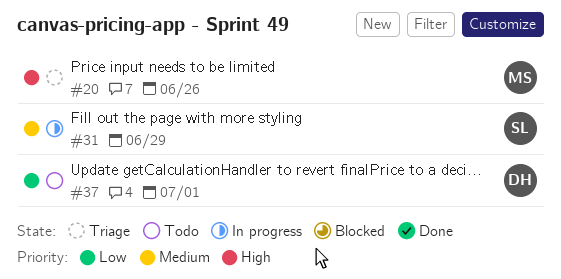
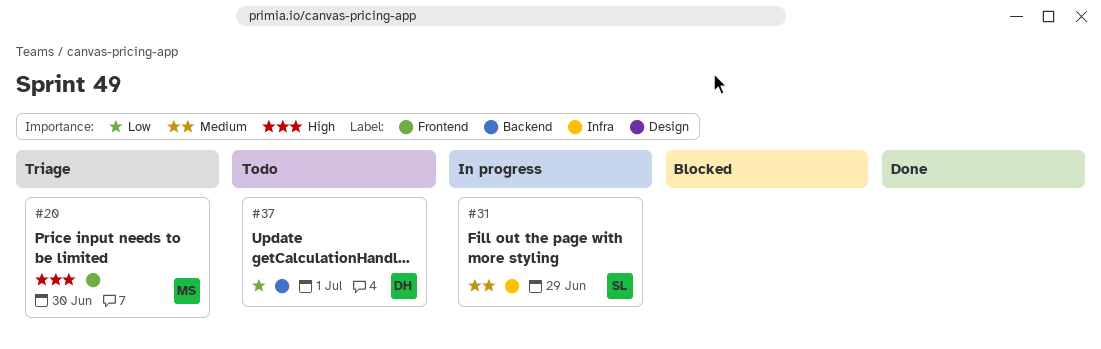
#20, due: Jun 26 -> Jun 30

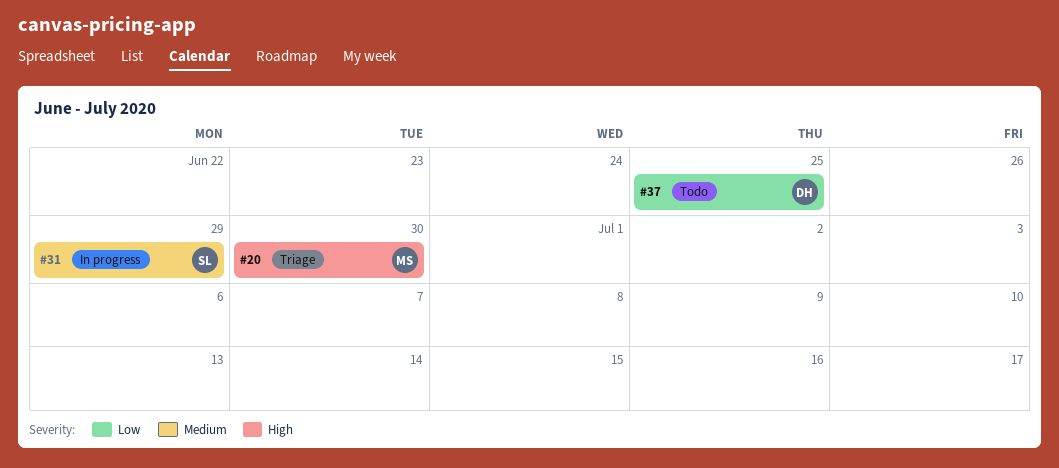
#37, due: Jul 1 -> Jun 25

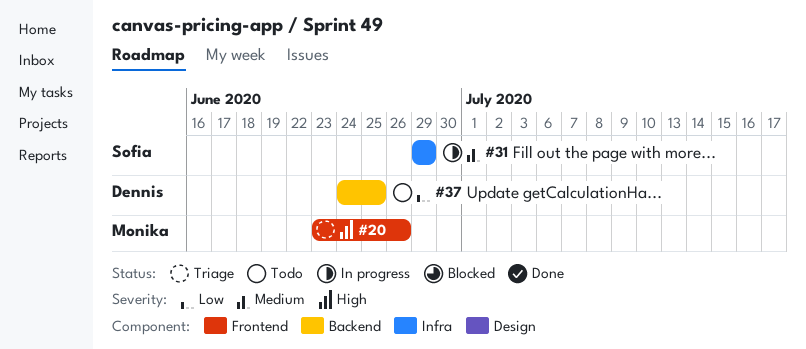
#20, due: Jun 30 -> Jun 26

